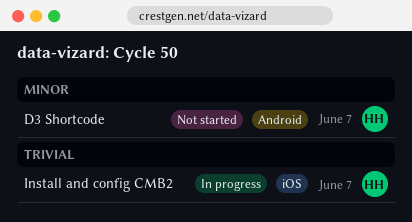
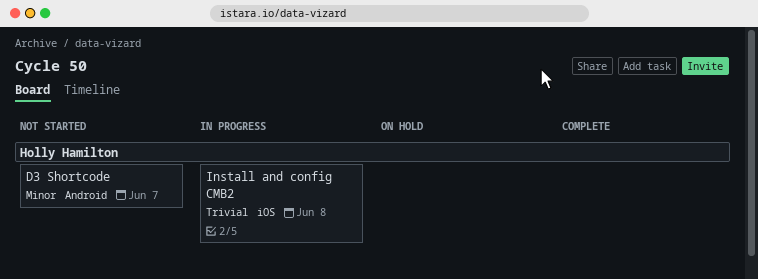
Install and config CMB2, due: Jun 7 -> Jun 8

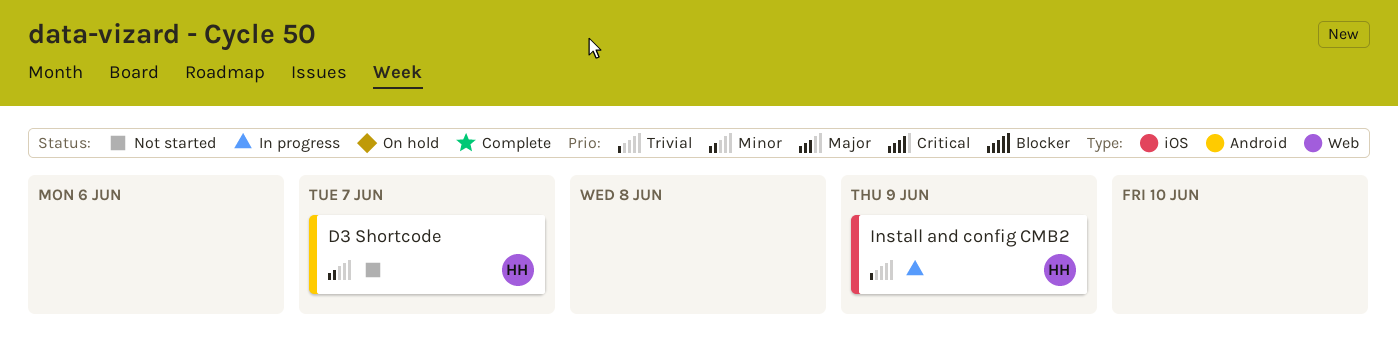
Install and config CMB2, due: Jun 8 -> Jun 9

